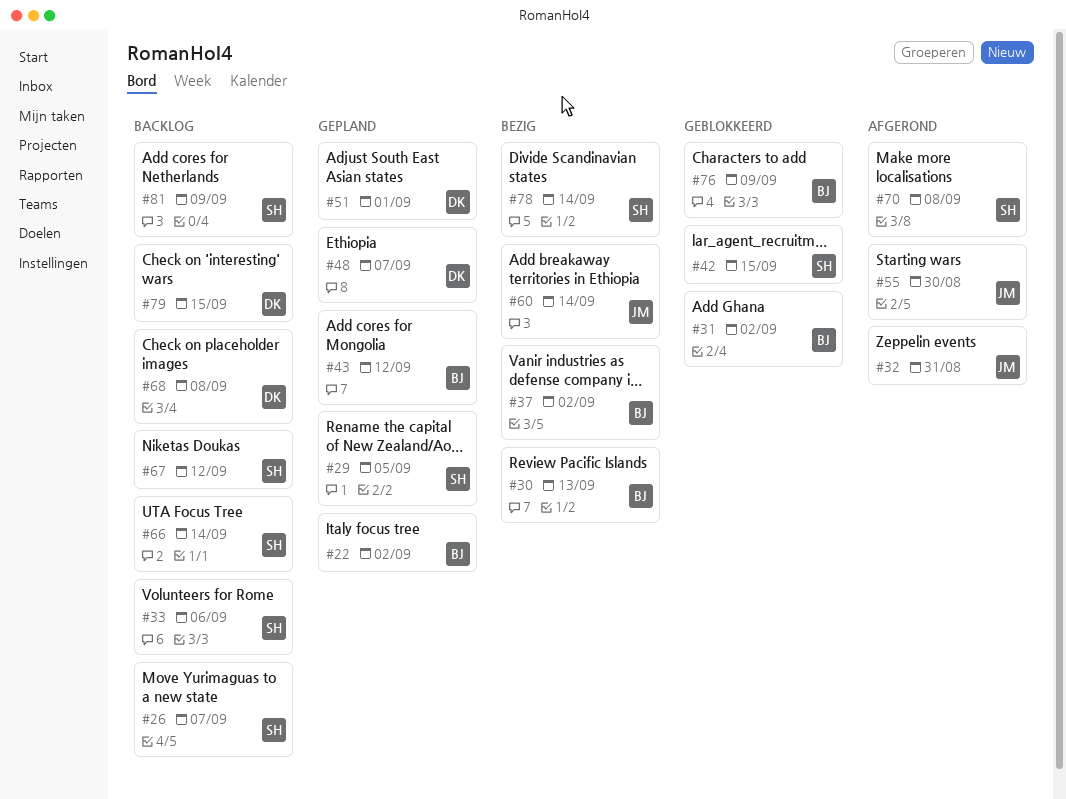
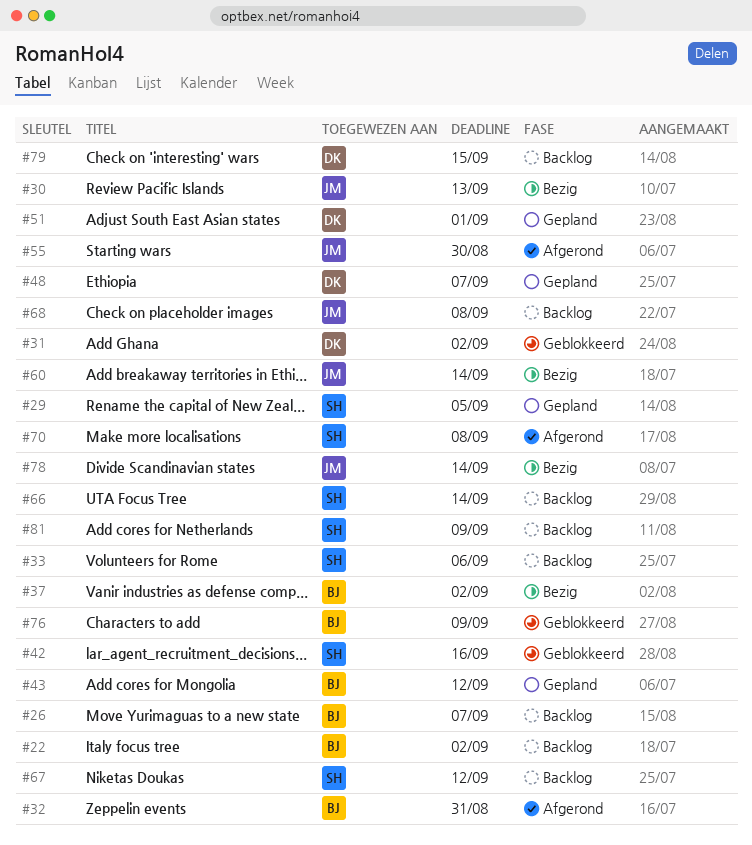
#22, status: Gepland -> Backlog
#26, owner: SH -> BJ
#30, owner: BJ -> JM
#31, owner: BJ -> DK
#32, owner: JM -> BJ
#42, due: Sep 15 -> Sep 16
#68, owner: DK -> JM
#78, owner: SH -> JM

